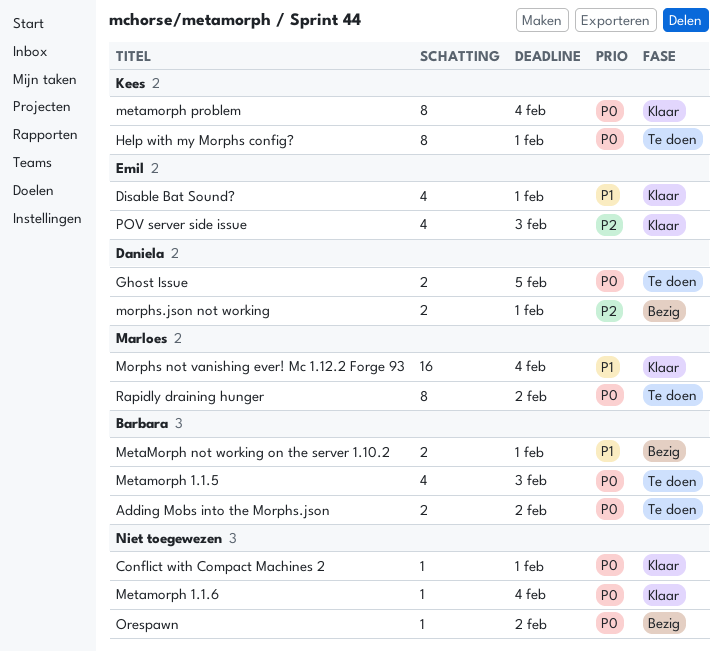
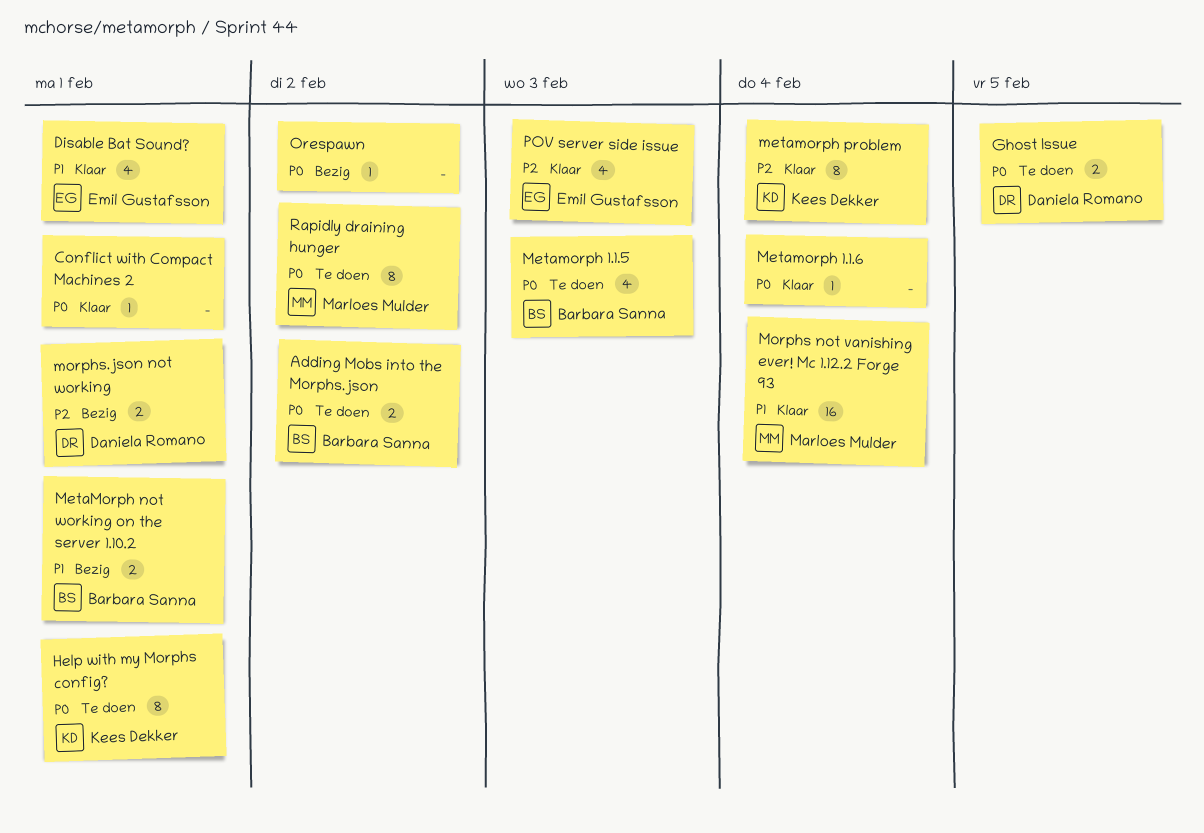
metamorph problem, priority: P0 -> P2

